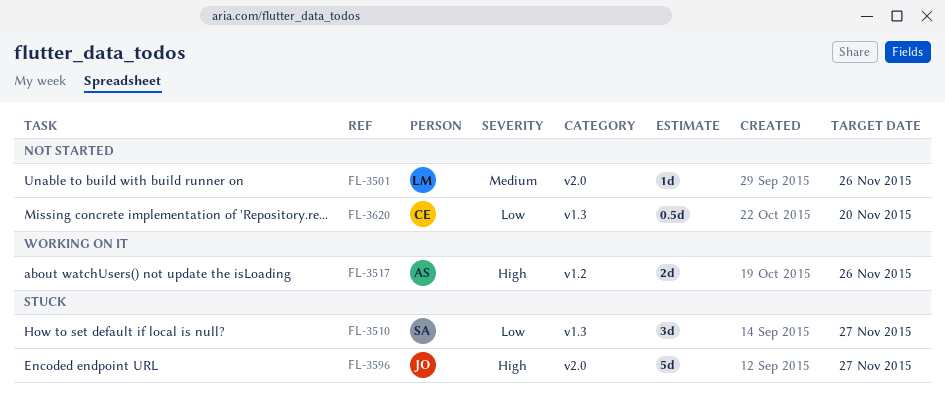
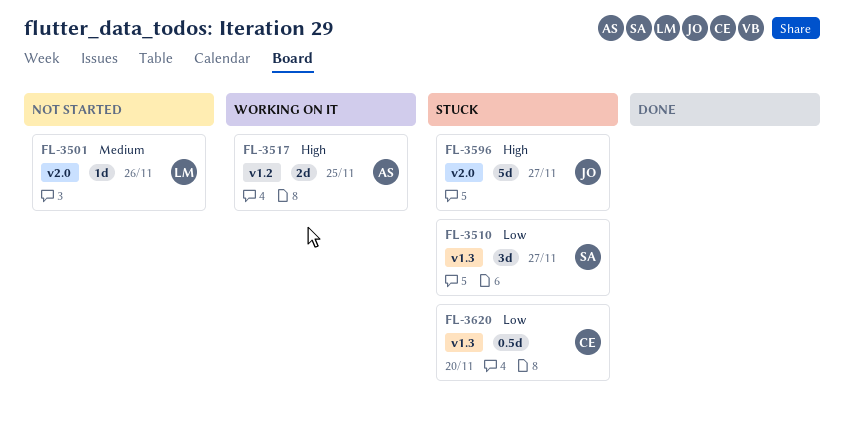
FL-3517, due: Nov 26 -> Nov 25
FL-3620, status: Not started -> Stuck

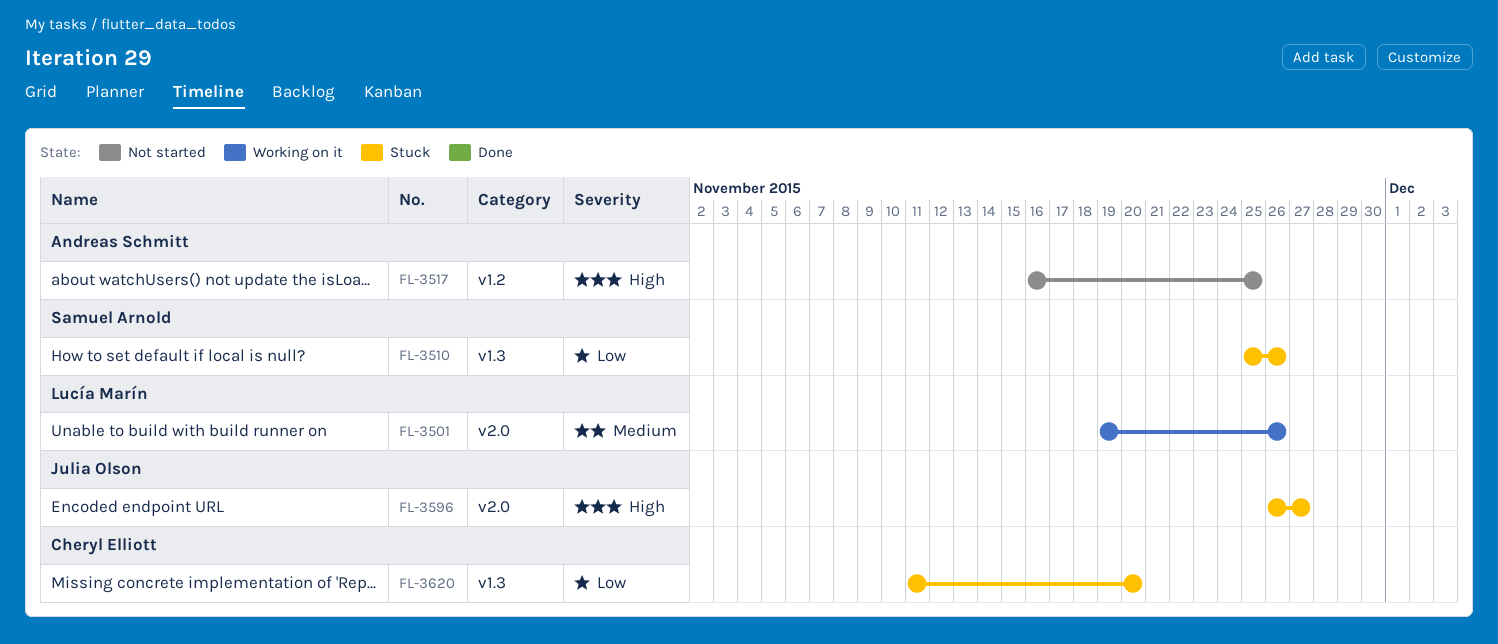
FL-3501, status: Not started -> Working on it
FL-3510, due: Nov 27 -> Nov 26
FL-3517, status: Working on it -> Not started

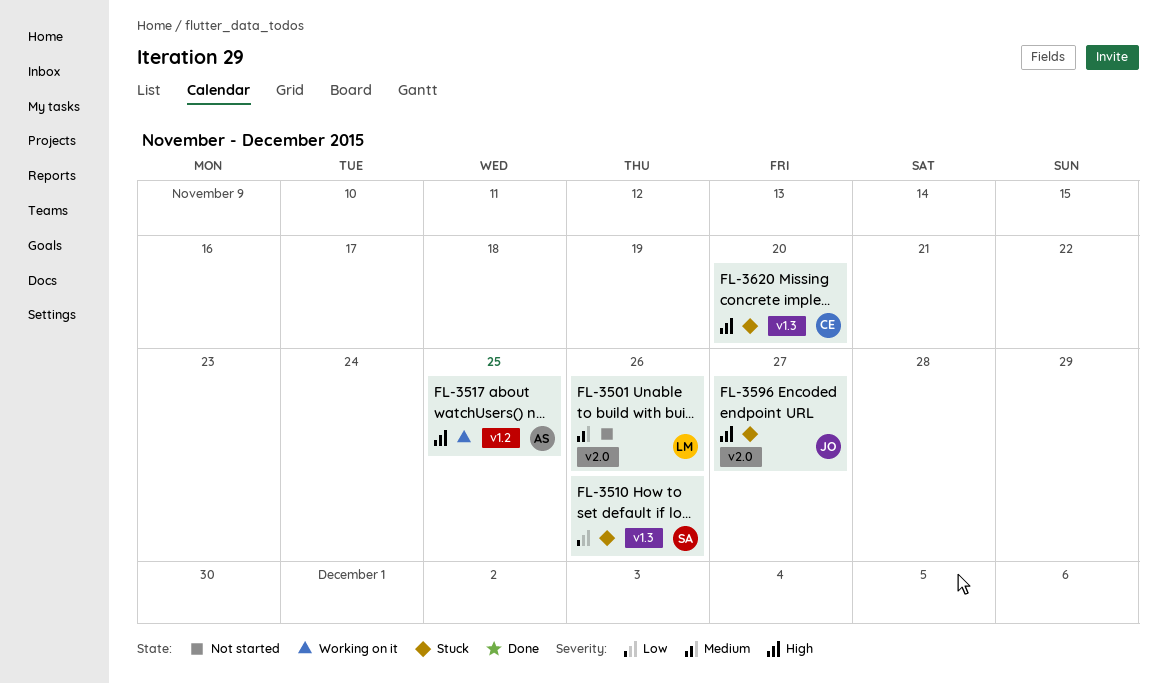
FL-3501, status: Working on it -> Not started
FL-3517, status: Not started -> Working on it
FL-3620, priority: Low -> High

